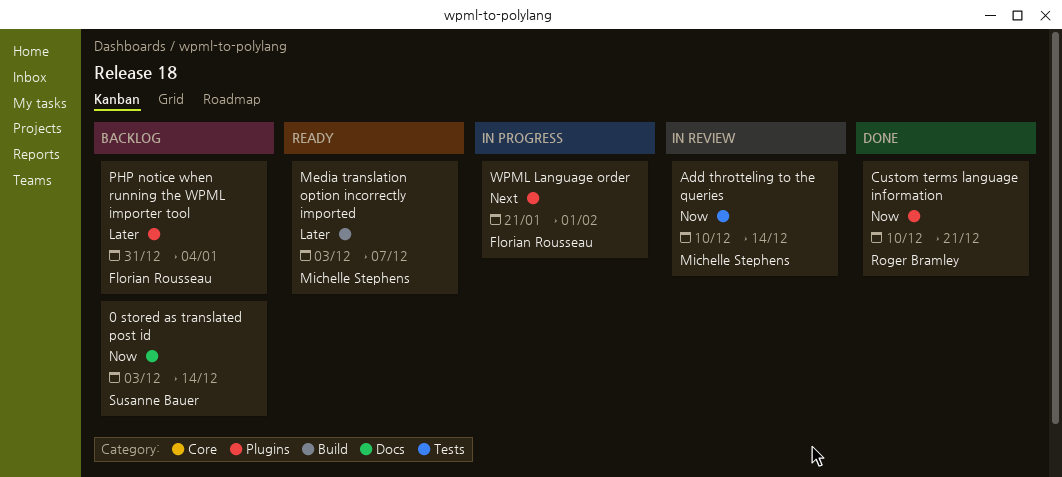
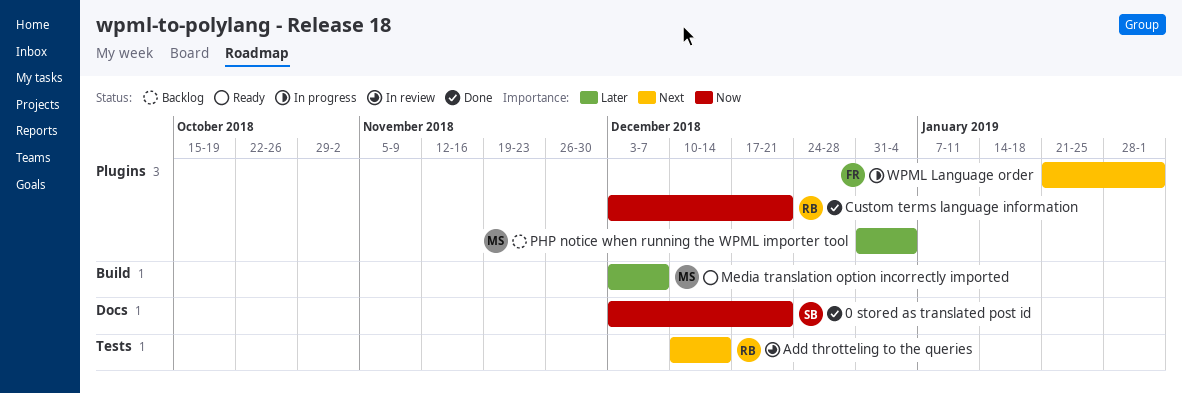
0 stored as translated post id, status: Backlog -> Done
0 stored as translated post id, due: Dec 14 -> Dec 21
Add throtteling to the queries, owner: Michelle Stephens -> Roger Bramley
Add throtteling to the queries, priority: Now -> Next
Custom terms language information, start: Dec 10 -> Dec 3
PHP notice when running the WPML importer tool, owner: Florian Rousseau -> Michelle Stephens

